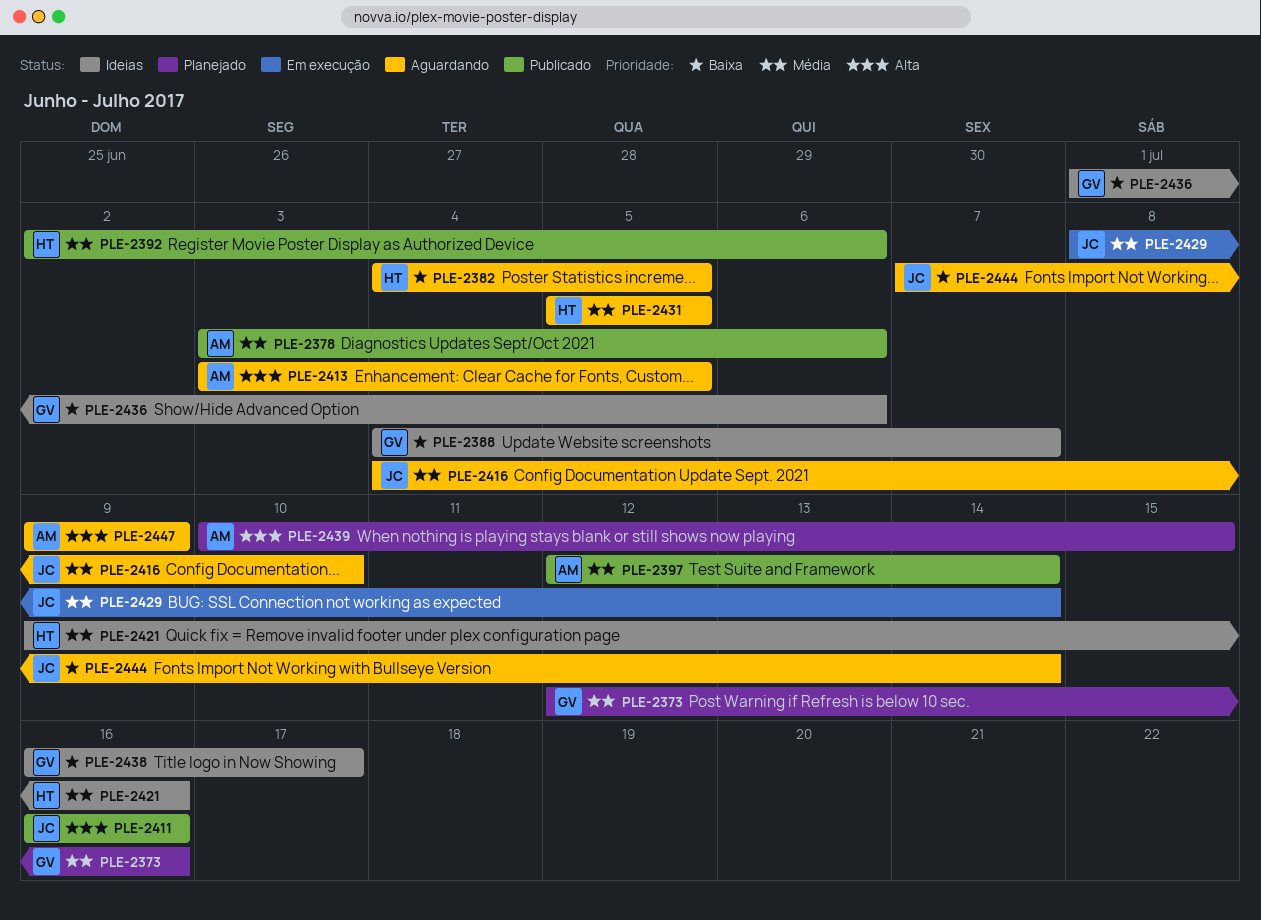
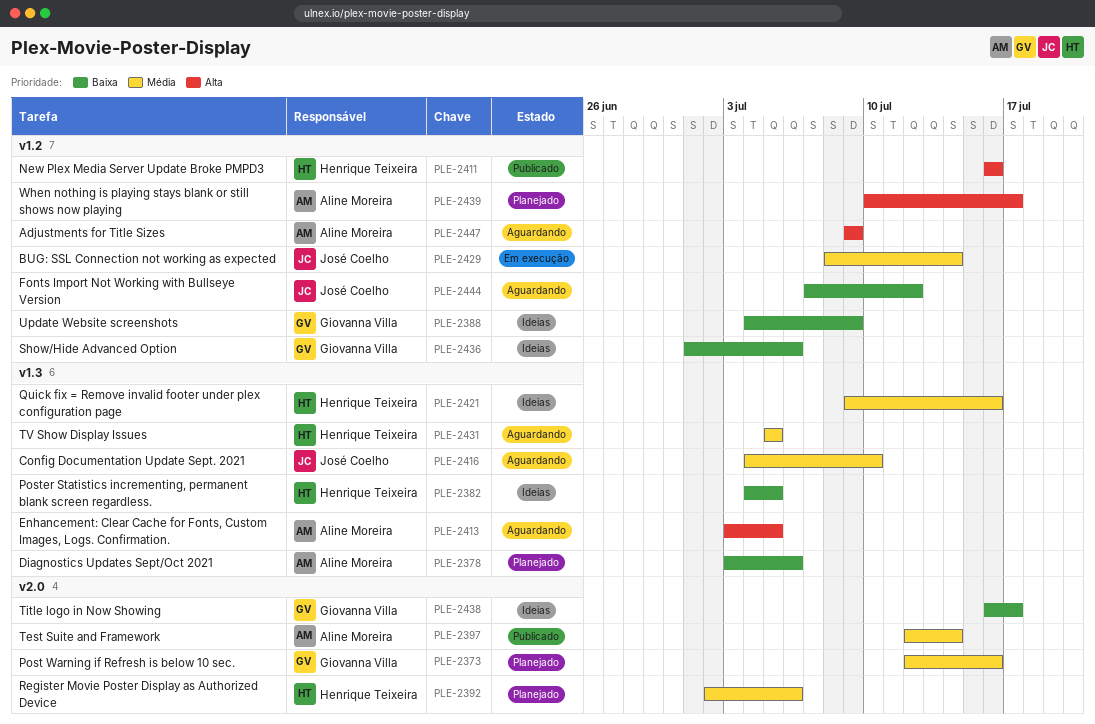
PLE-2378, status: Publicado -> Planejado
PLE-2378, priority: Média -> Baixa
PLE-2382, status: Aguardando -> Ideias
PLE-2388, due: Jul 7 -> Jul 9
PLE-2392, status: Publicado -> Planejado
PLE-2411, owner: José Coelho -> Henrique Teixeira
PLE-2439, due: Jul 15 -> Jul 17
PLE-2444, due: Jul 14 -> Jul 12

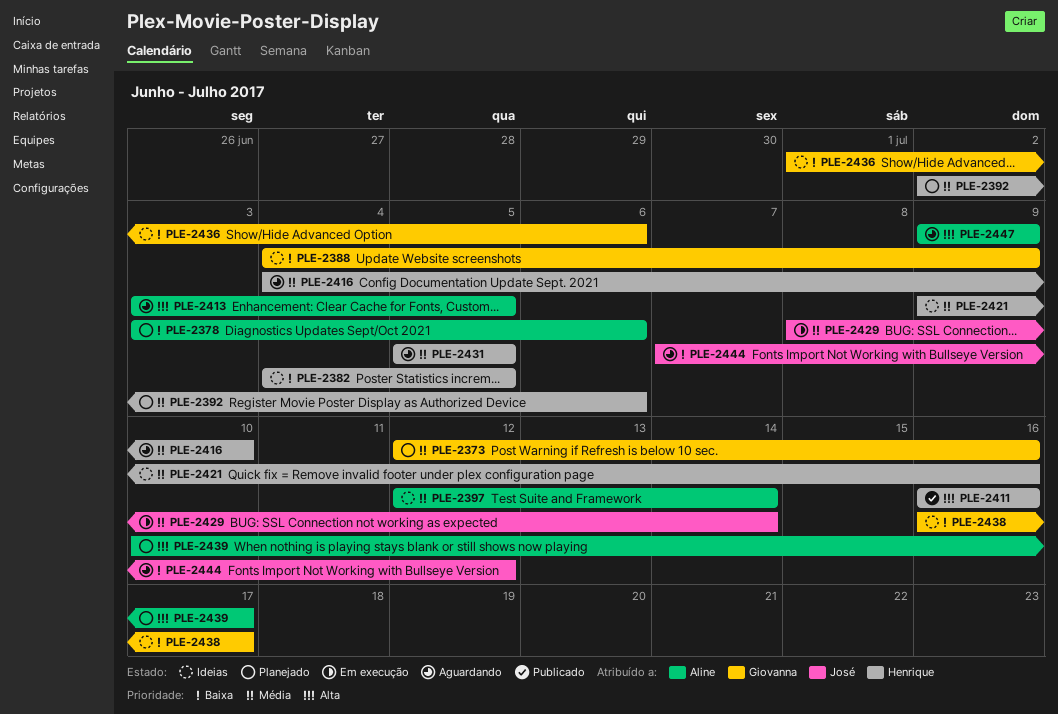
PLE-2397, status: Publicado -> Ideias
PLE-2416, owner: José Coelho -> Henrique Teixeira

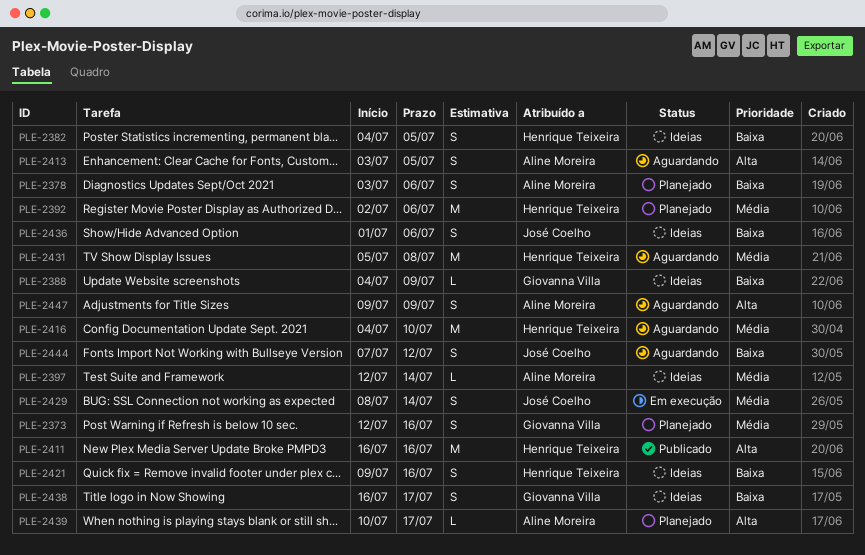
PLE-2421, priority: Média -> Baixa
PLE-2431, due: Jul 5 -> Jul 8
PLE-2436, owner: Giovanna Villa -> José Coelho

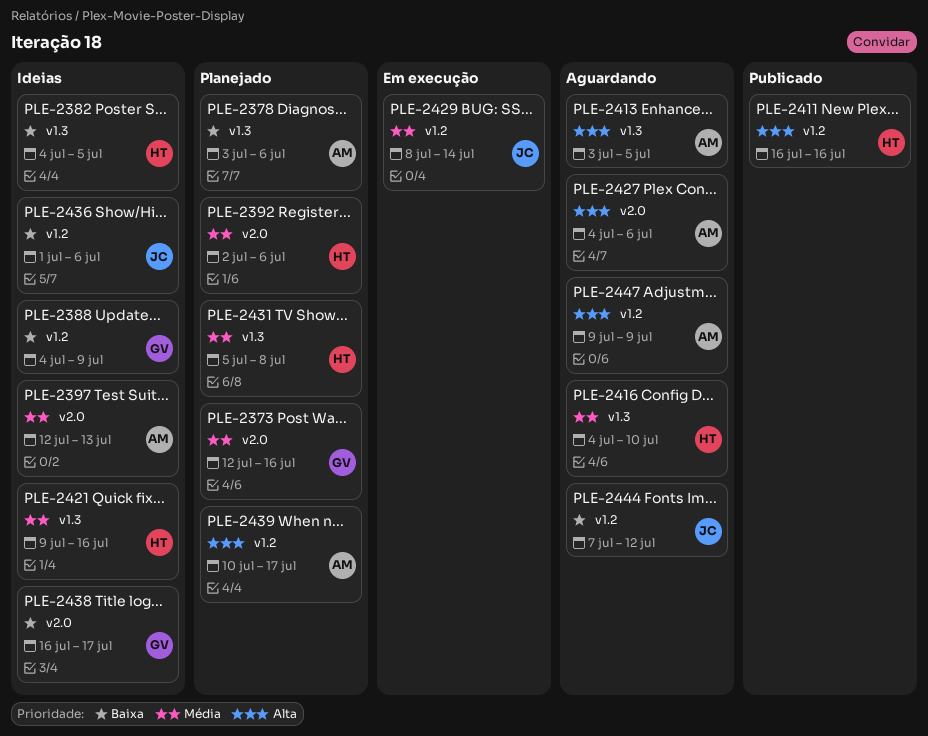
PLE-2397, due: Jul 14 -> Jul 13
PLE-2421, priority: Baixa -> Média
PLE-2427: none -> present
PLE-2431, status: Aguardando -> Planejado

